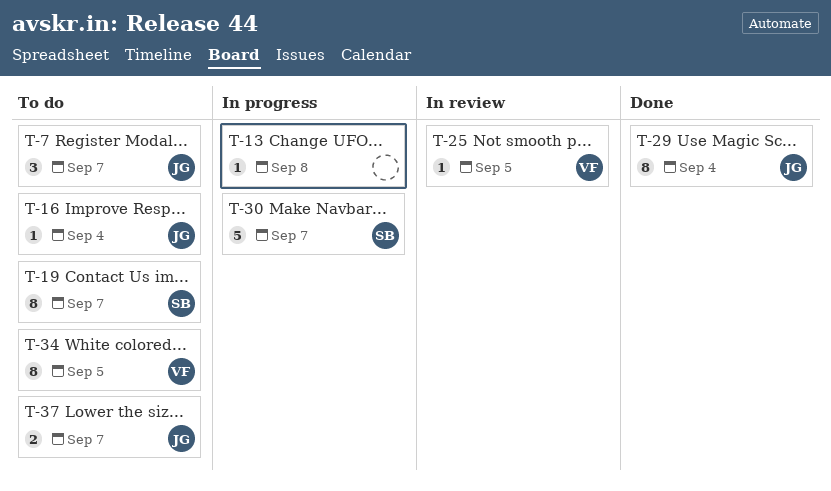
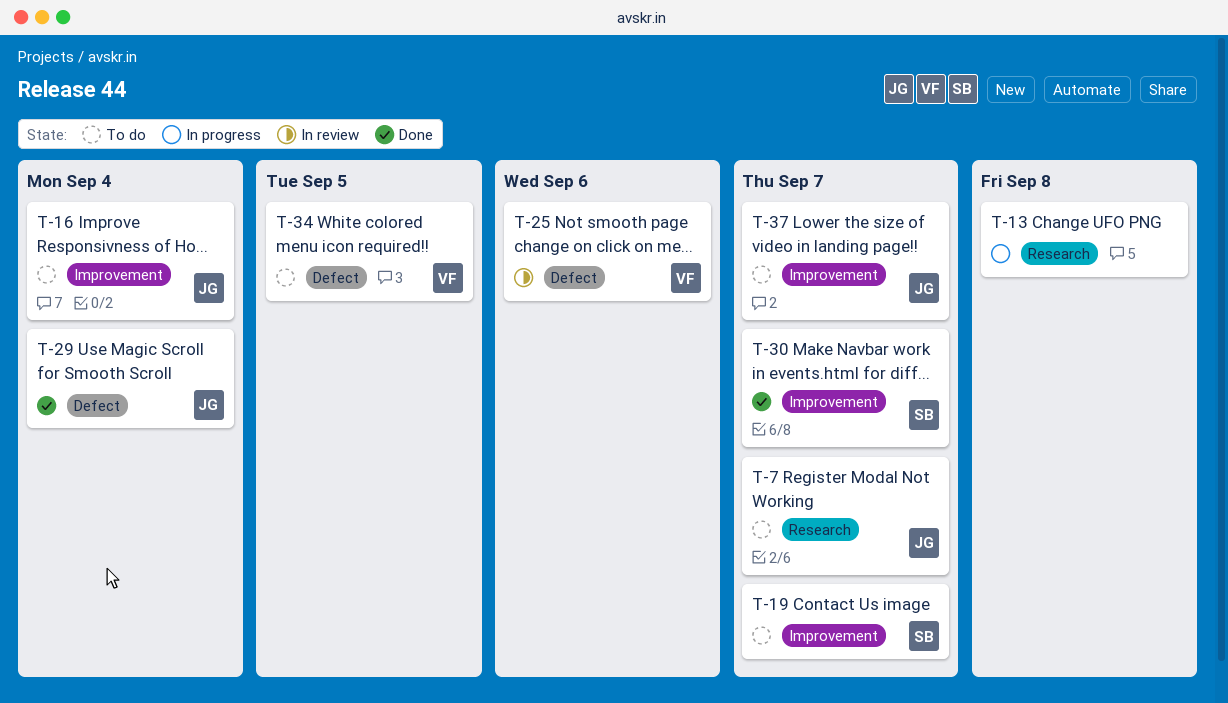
T-25, due: Sep 5 -> Sep 6
T-30, status: In progress -> Done

